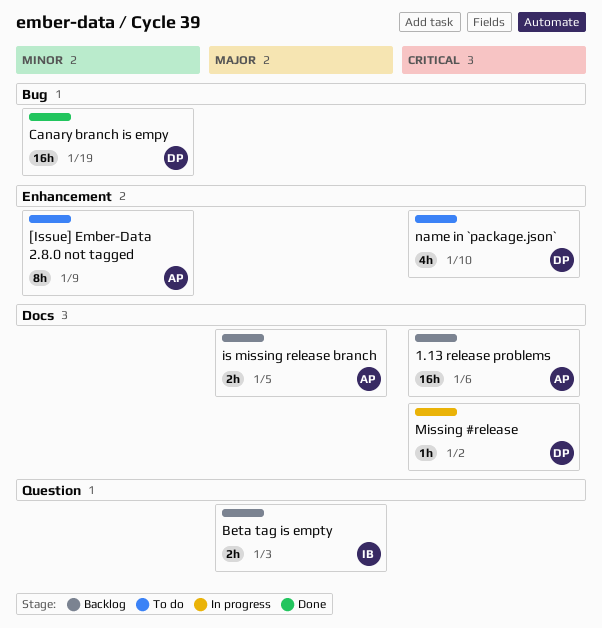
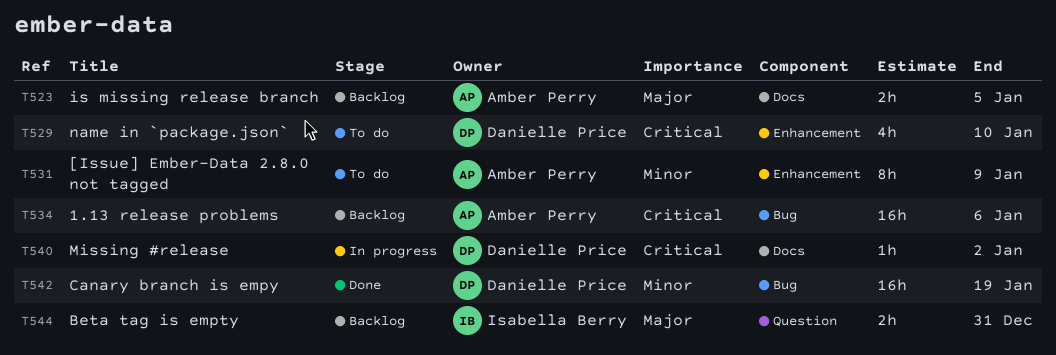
1.13 release problems, label: Docs -> Bug
Beta tag is empty, due: Jan 3 -> Dec 31

